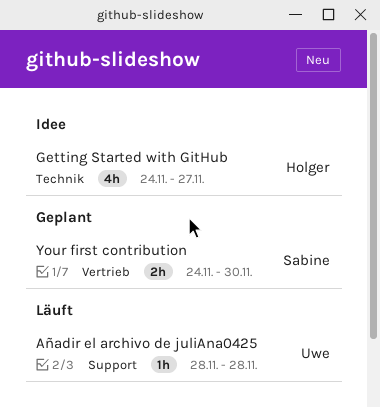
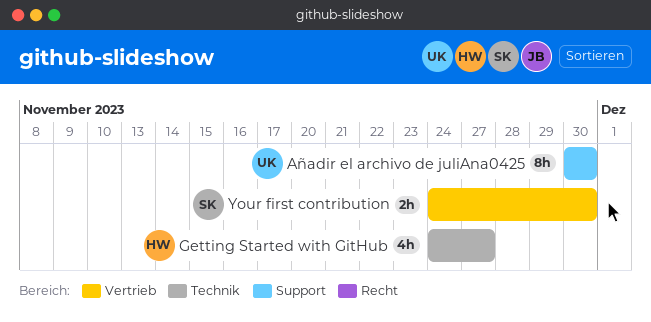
Añadir el archivo de juliAna0425, estimate: 1h -> 8h
Añadir el archivo de juliAna0425, start: Nov 28 -> Nov 30
Añadir el archivo de juliAna0425, due: Nov 28 -> Nov 30

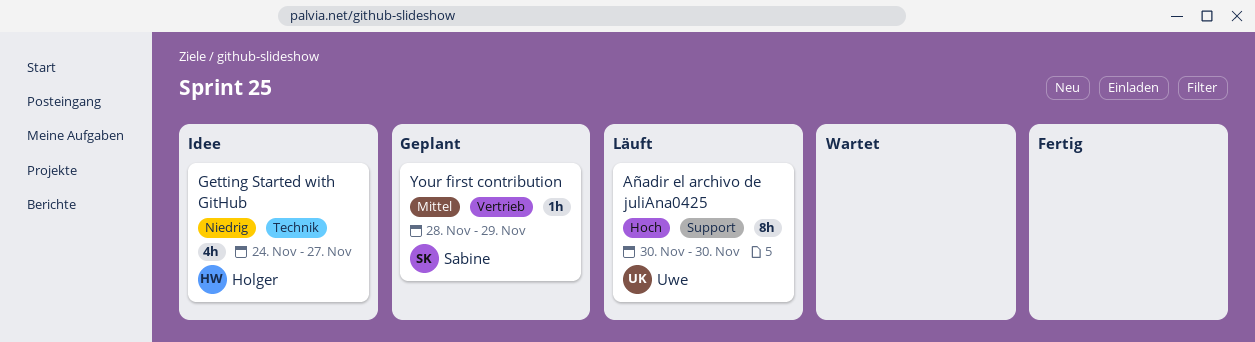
Your first contribution, estimate: 2h -> 1h
Your first contribution, start: Nov 24 -> Nov 28
Your first contribution, due: Nov 30 -> Nov 29

